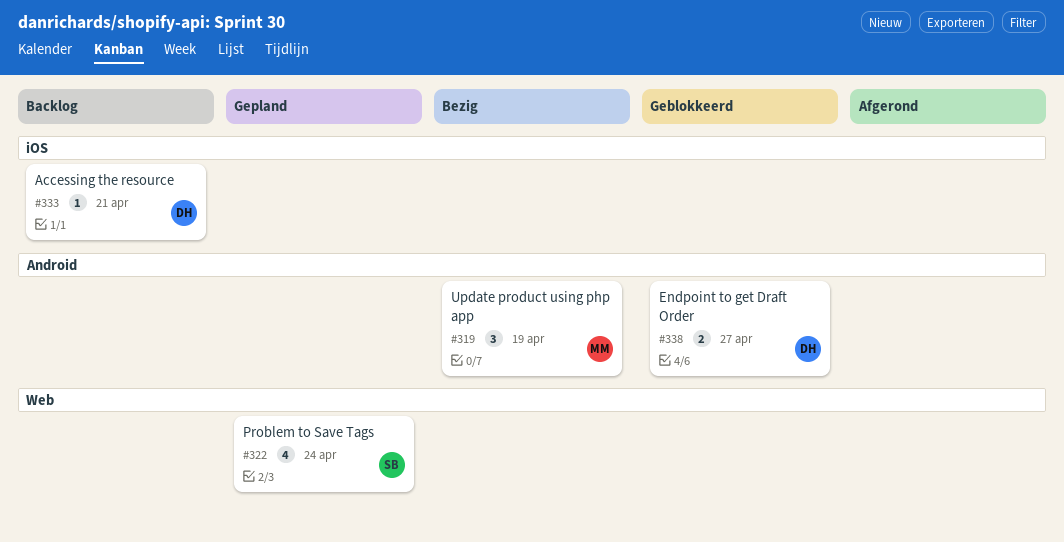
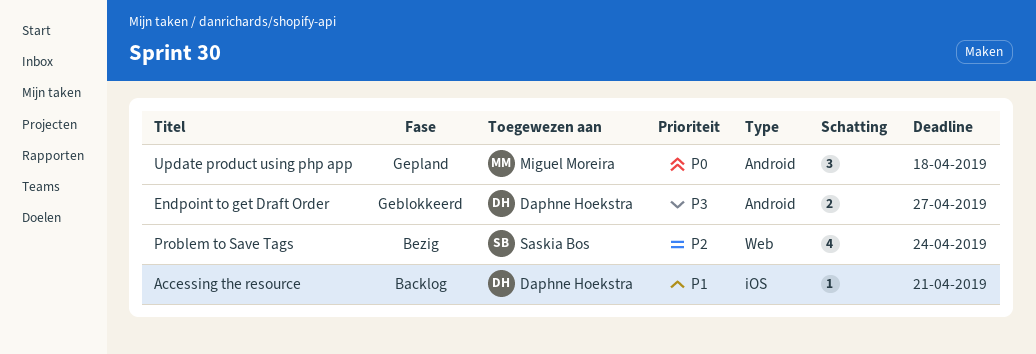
Problem to Save Tags, status: Gepland -> Bezig
Update product using php app, status: Bezig -> Gepland
Update product using php app, due: Apr 19 -> Apr 18

